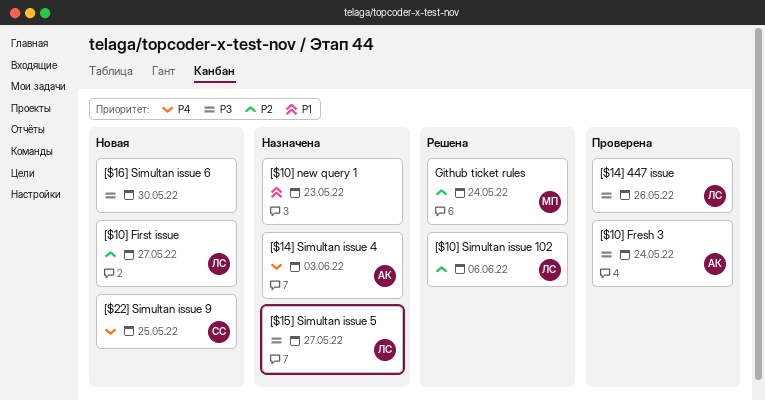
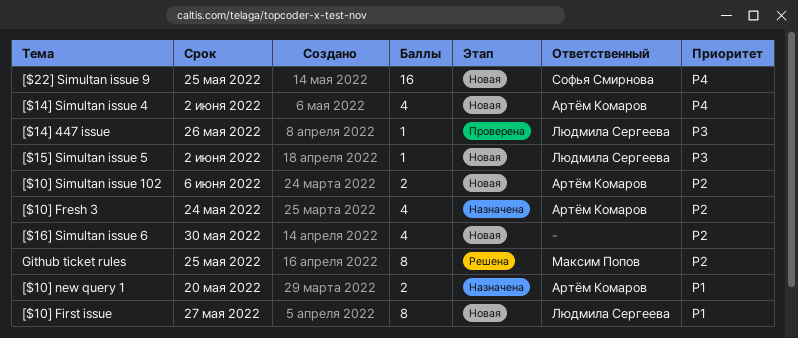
[$10] First issue, priority: P2 -> P1
[$10] Fresh 3, status: Проверена -> Назначена
[$10] Fresh 3, priority: P3 -> P2
[$10] new query 1, owner: none -> Артём Комаров
[$10] new query 1, due: May 23 -> May 20
[$10] Simultan issue 102, status: Решена -> Новая
[$10] Simultan issue 102, owner: Людмила Сергеева -> Артём Комаров
[$14] Simultan issue 4, status: Назначена -> Новая
[$14] Simultan issue 4, due: Jun 3 -> Jun 2
[$15] Simultan issue 5, status: Назначена -> Новая
[$15] Simultan issue 5, due: May 27 -> Jun 2
[$16] Simultan issue 6, priority: P3 -> P2
Github ticket rules, due: May 24 -> May 25

